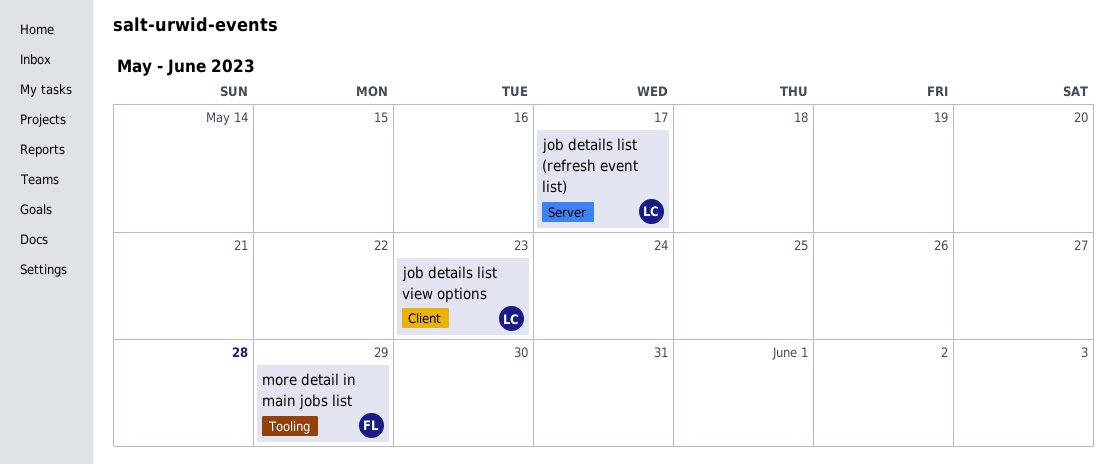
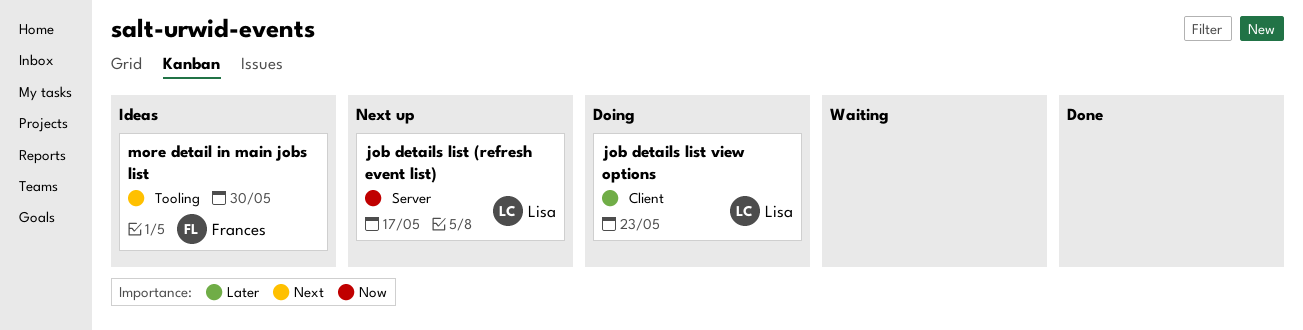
more detail in main jobs list, due: May 29 -> May 30

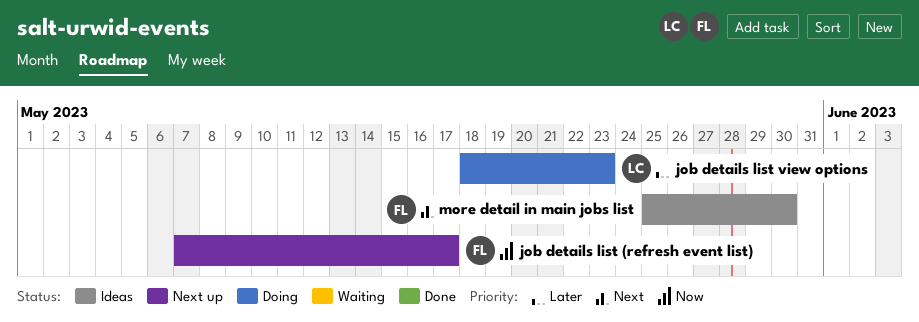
job details list (refresh event list), owner: Lisa -> Frances

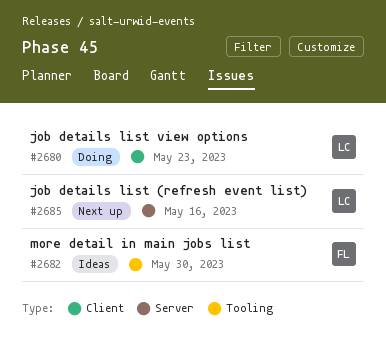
job details list (refresh event list), owner: FL -> LC
job details list (refresh event list), due: May 17 -> May 16

